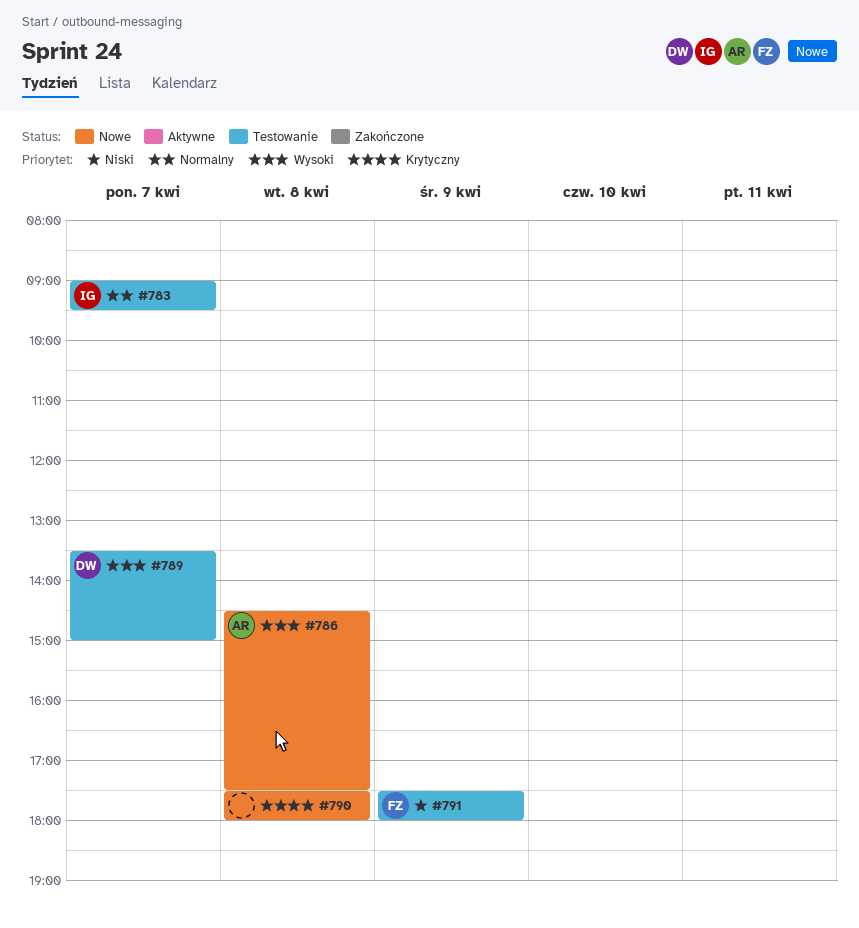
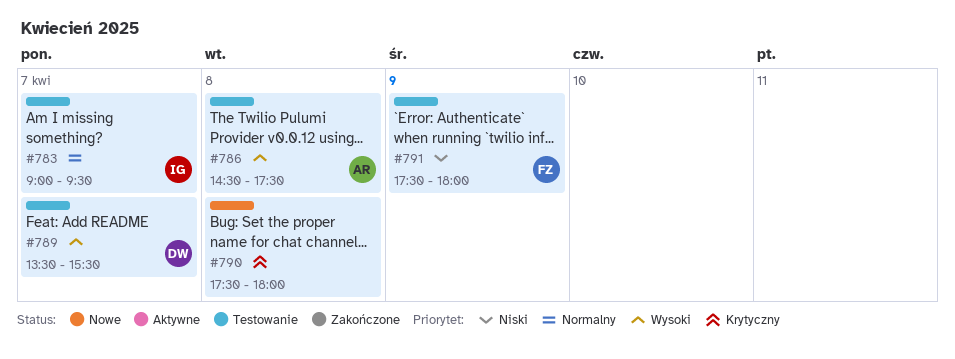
#786, status: Nowe -> Testowanie
#789, ends: 15:00 -> 15:30

